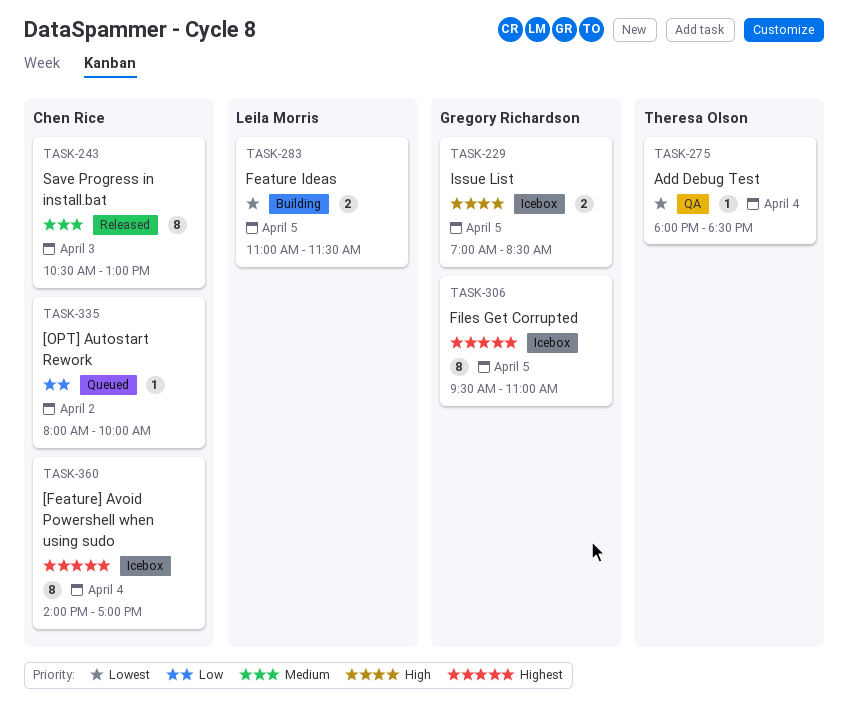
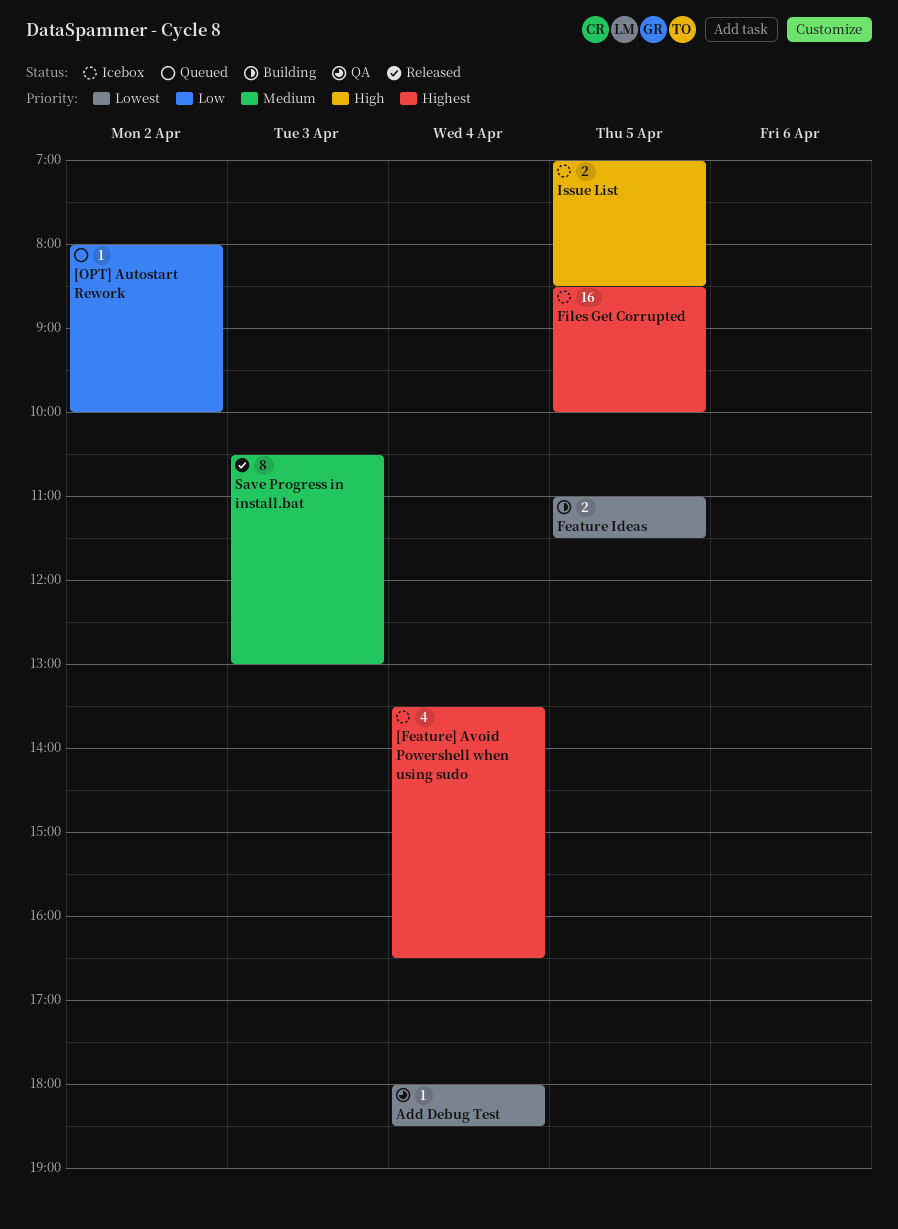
[Feature] Avoid Powershell when using sudo, estimate: 8 -> 4
[Feature] Avoid Powershell when using sudo, begins: 14:00 -> 13:30
[Feature] Avoid Powershell when using sudo, ends: 17:00 -> 16:30
Files Get Corrupted, estimate: 8 -> 16
Files Get Corrupted, begins: 09:30 -> 08:30
Files Get Corrupted, ends: 11:00 -> 10:00

